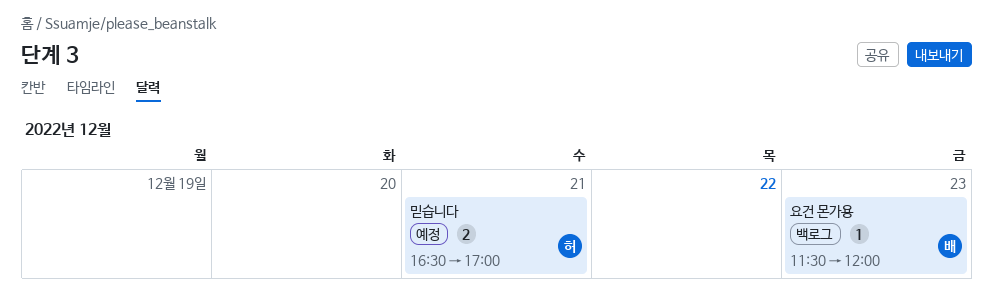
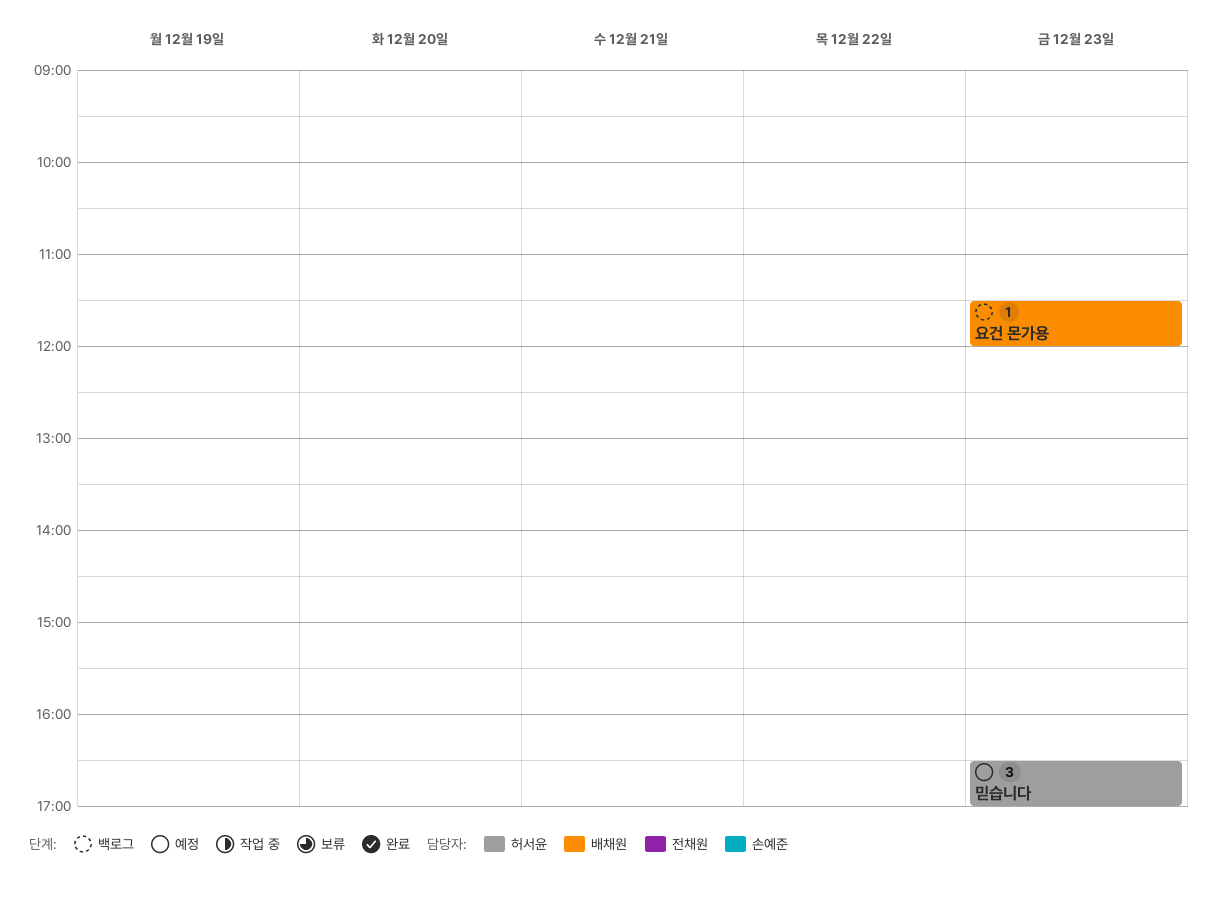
믿습니다, estimate: 2 -> 3
믿습니다, day: Dec 21 -> Dec 23

